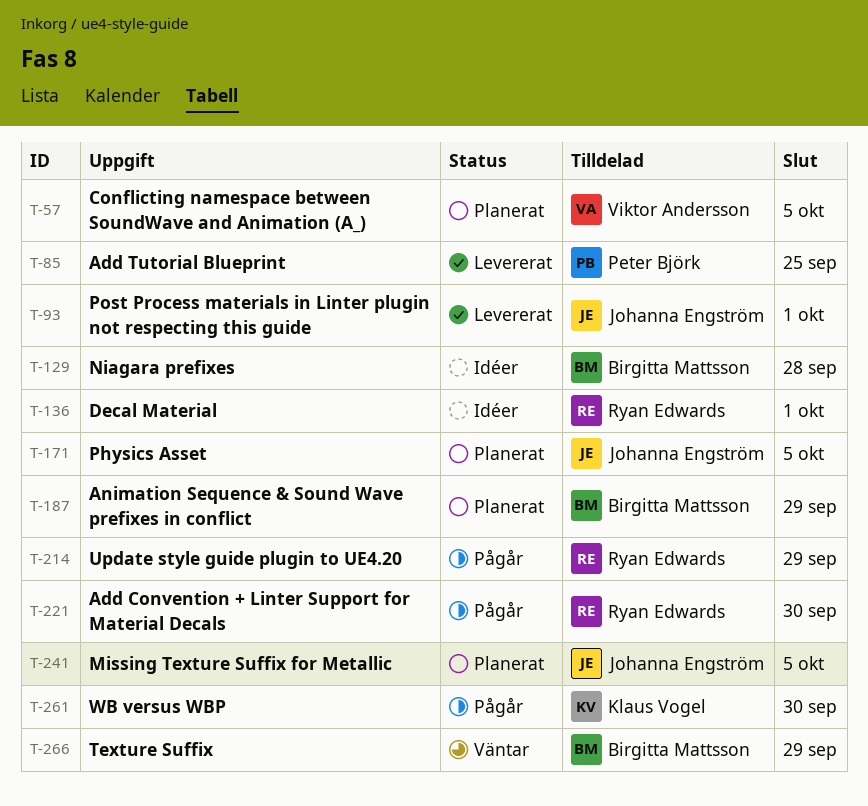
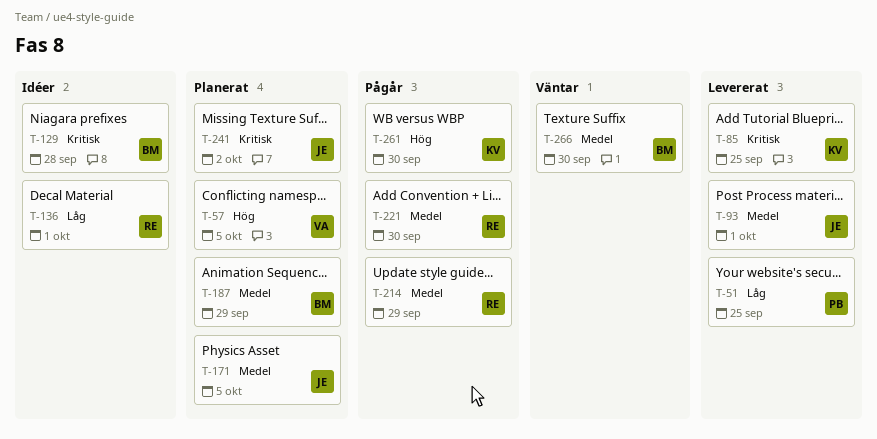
T-51: none -> present
T-85, owner: Peter Björk -> Klaus Vogel
T-241, due: Oct 5 -> Oct 2
T-266, due: Sep 29 -> Sep 30

